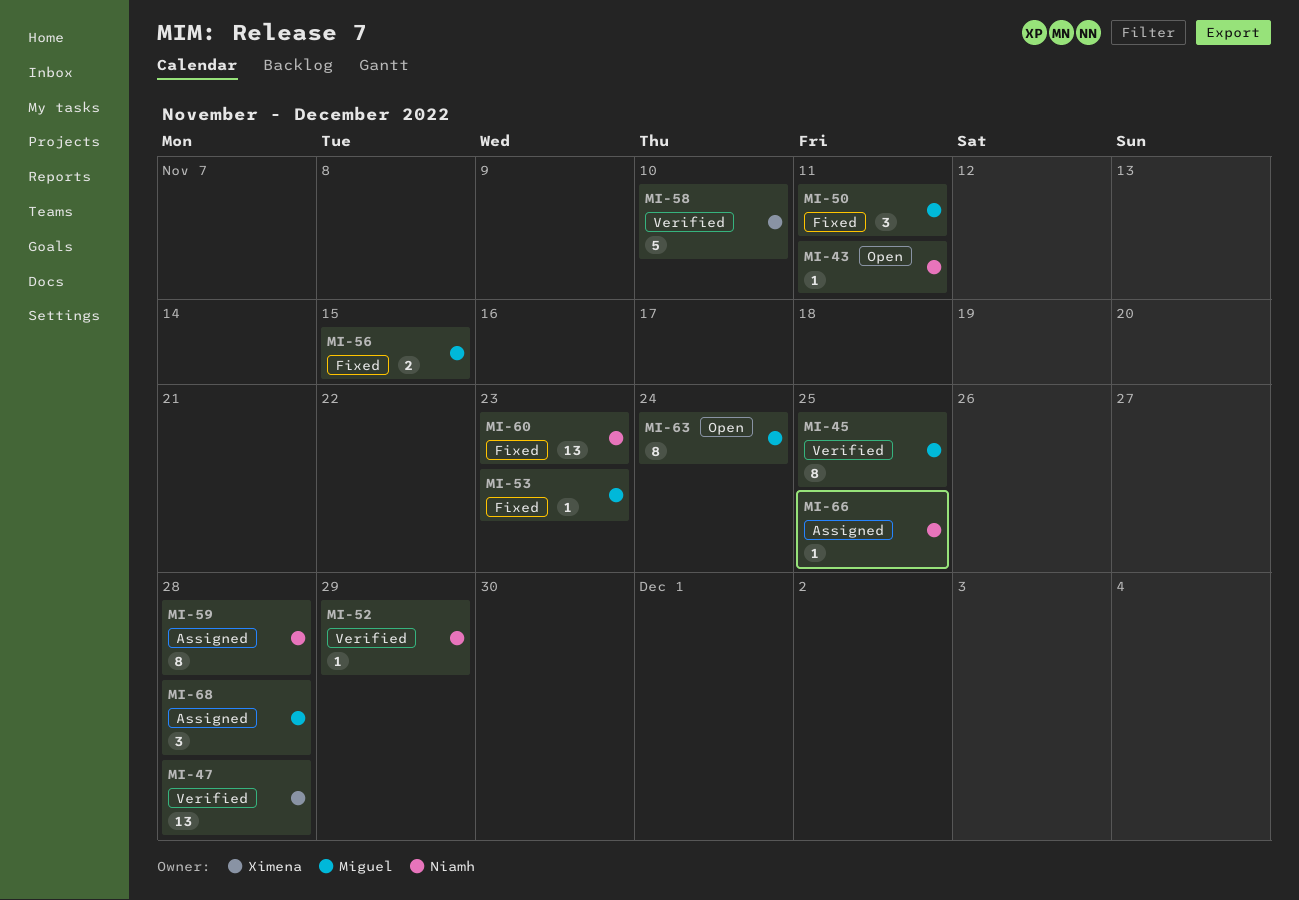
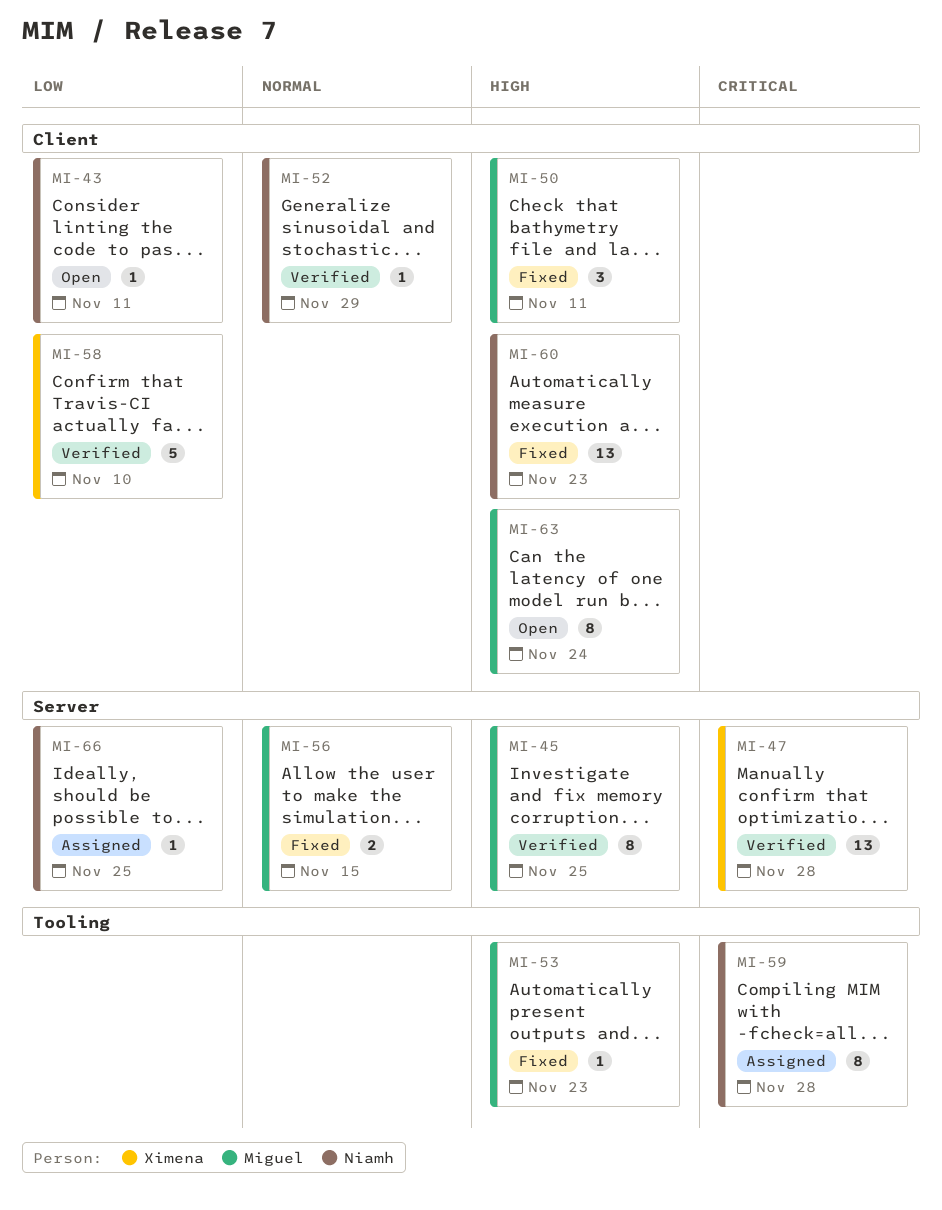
MI-68: present -> none

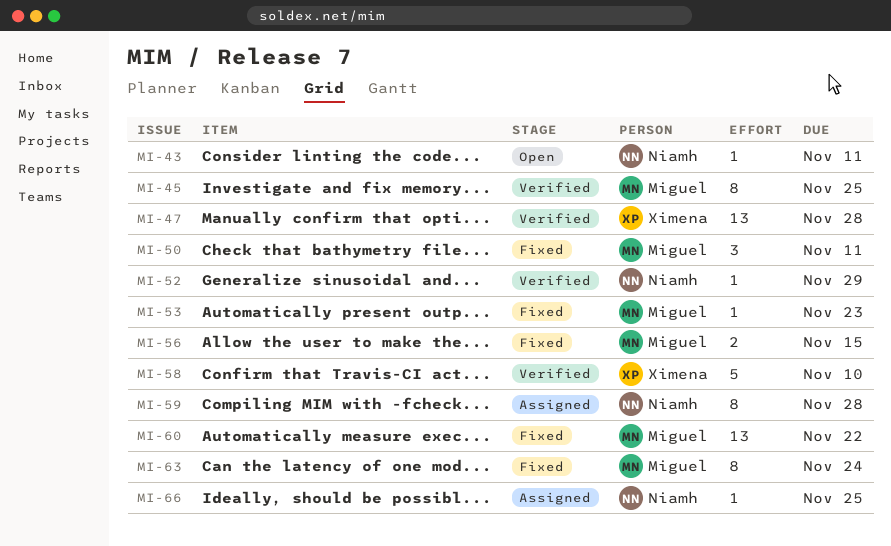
MI-60, owner: Niamh -> Miguel
MI-60, due: Nov 23 -> Nov 22
MI-63, status: Open -> Fixed

